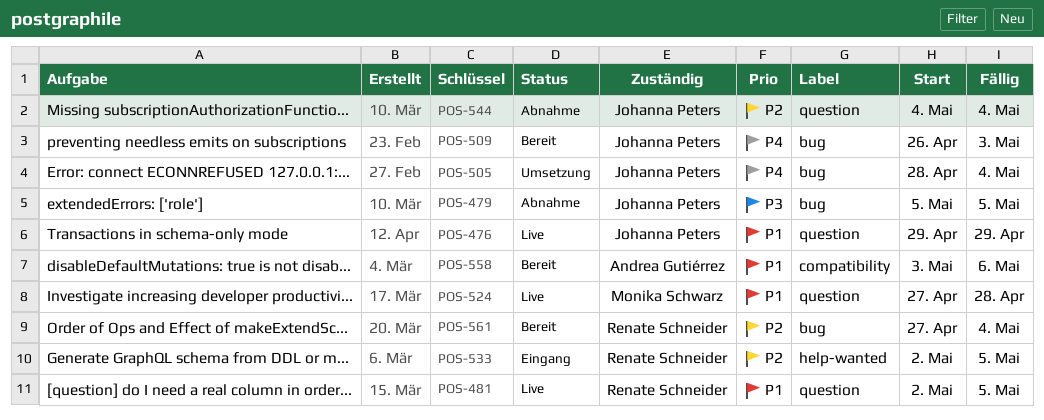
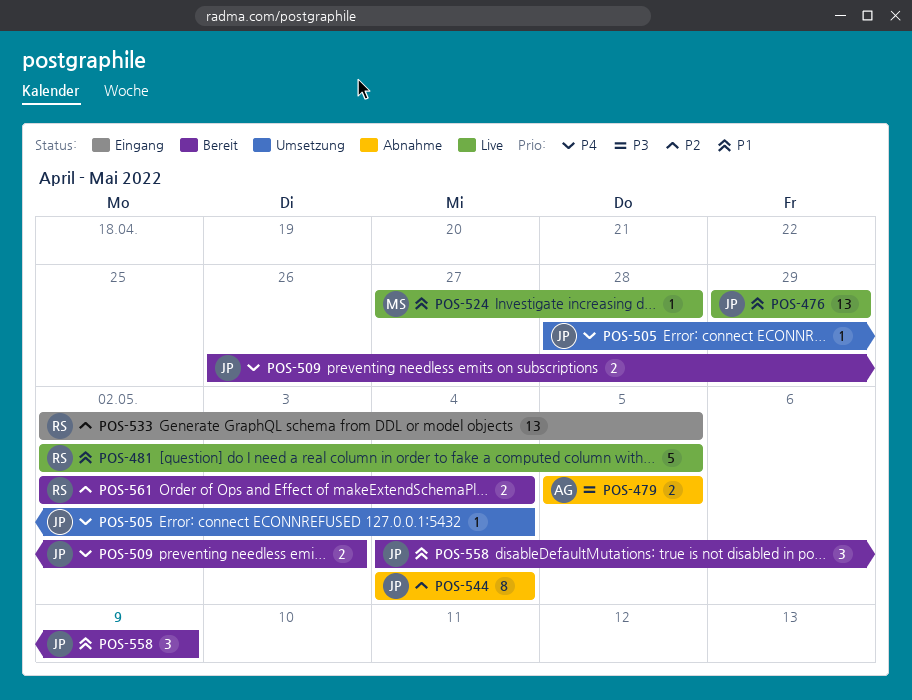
POS-479, owner: Johanna Peters -> Andrea Gutiérrez
POS-558, owner: Andrea Gutiérrez -> Johanna Peters
POS-558, start: May 3 -> May 4
POS-558, due: May 6 -> May 9
POS-561, start: Apr 27 -> May 2

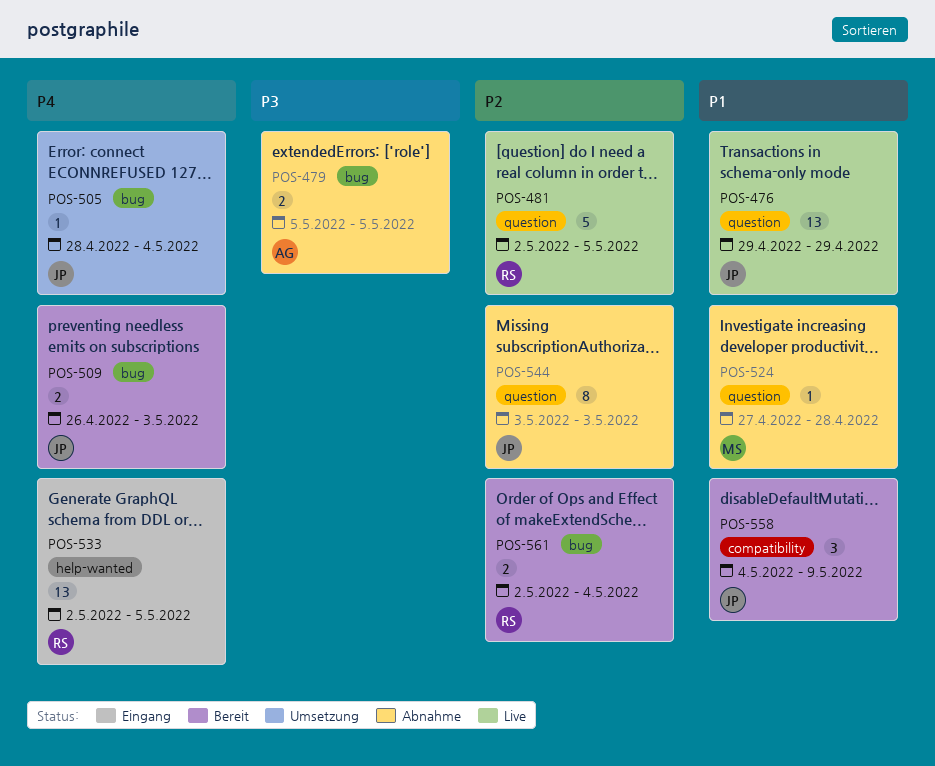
POS-481, priority: P1 -> P2
POS-524, status: Live -> Abnahme
POS-533, priority: P2 -> P4
POS-544, start: May 4 -> May 3
POS-544, due: May 4 -> May 3

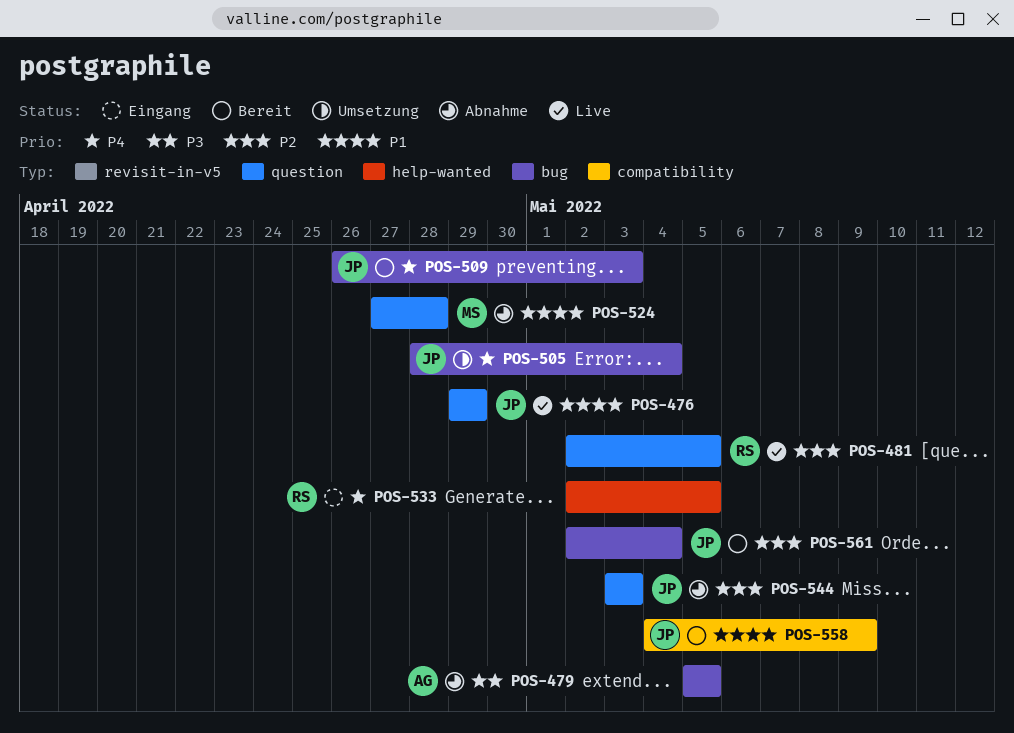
POS-561, owner: RS -> JP

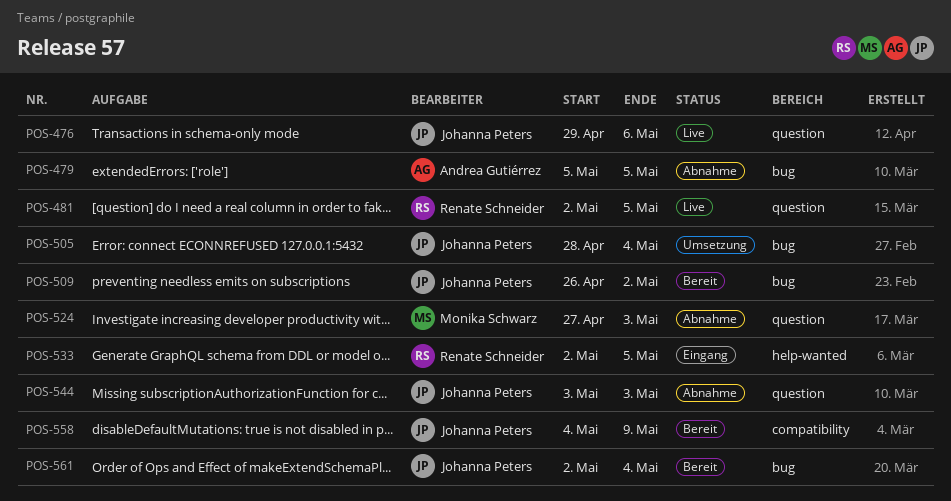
POS-476, due: Apr 29 -> May 6
POS-509, due: May 3 -> May 2
POS-524, due: Apr 28 -> May 3

